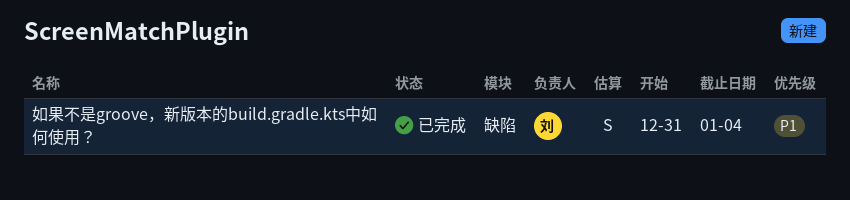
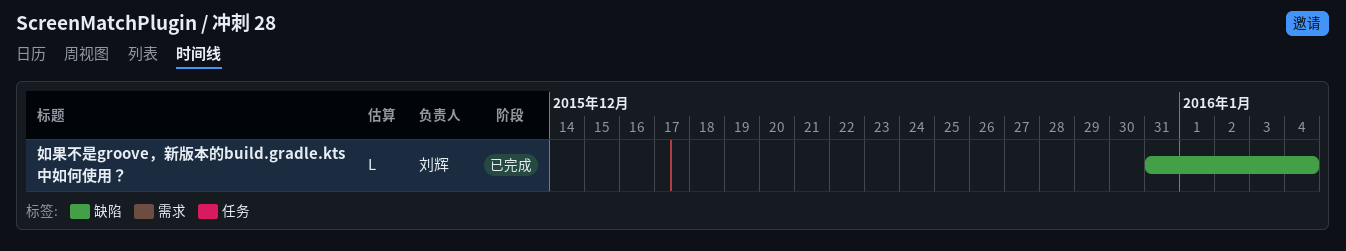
如果不是groove，新版本的build.gradle.kts中如何使用？, estimate: S -> L

